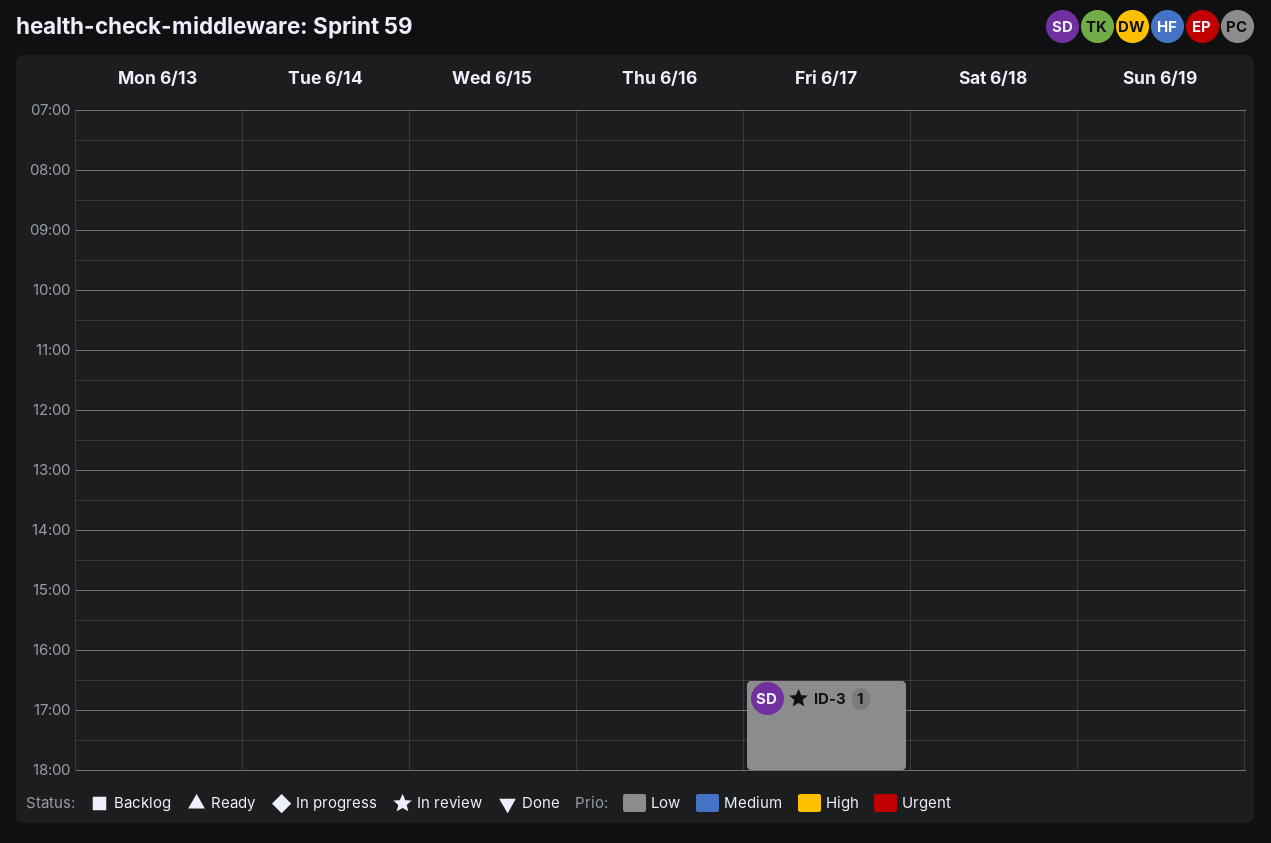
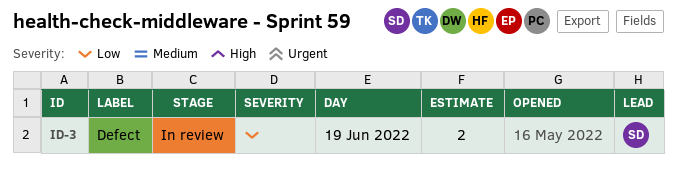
ID-3, estimate: 1 -> 2
ID-3, day: Jun 17 -> Jun 19

